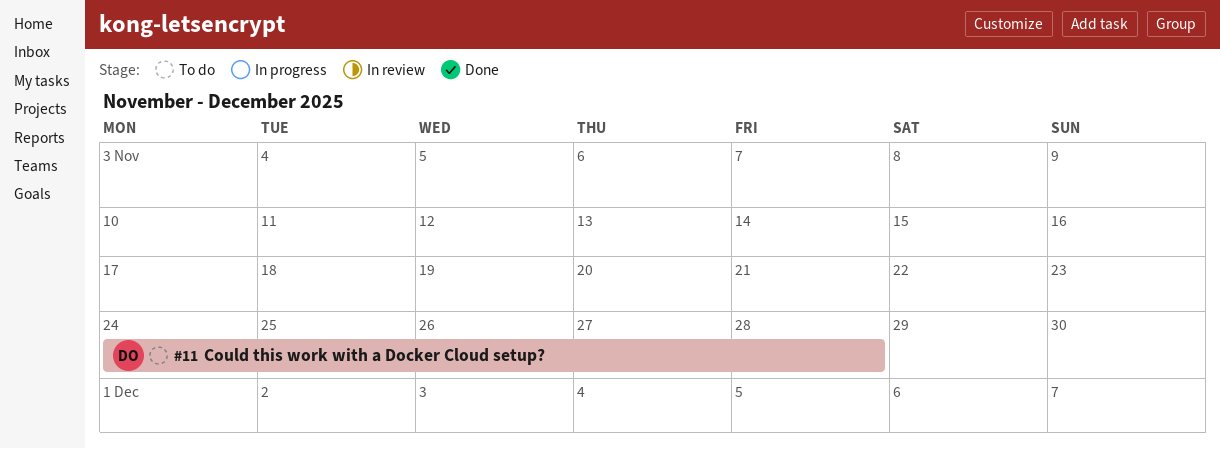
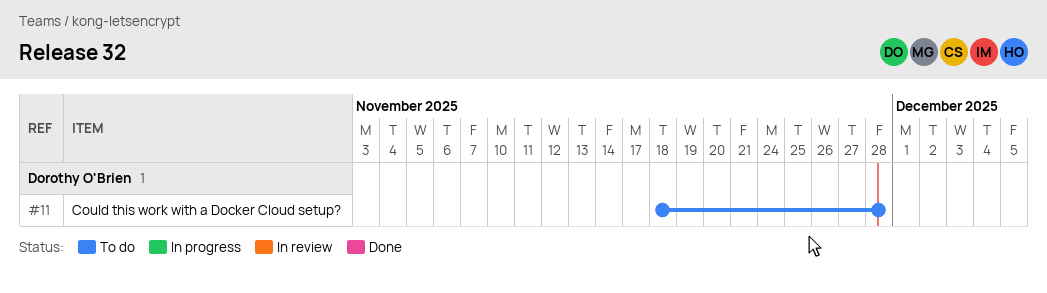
#11, start: Nov 24 -> Nov 18

